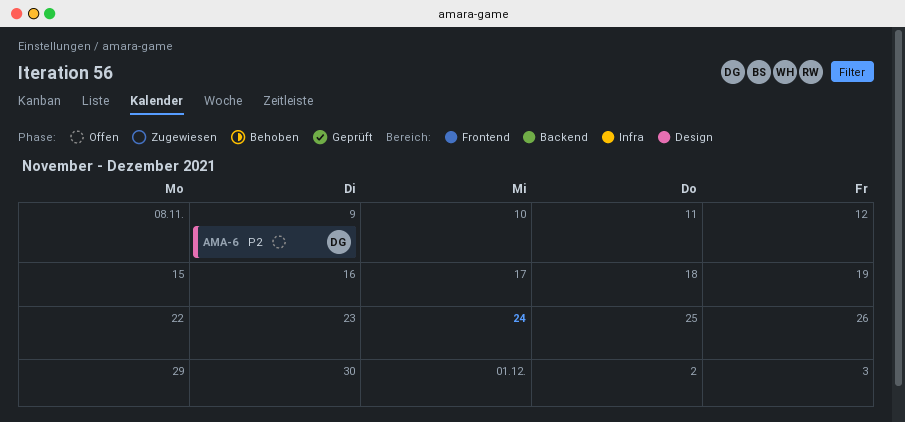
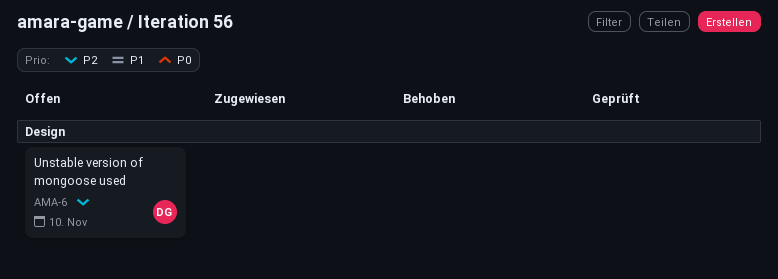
AMA-6, due: Nov 9 -> Nov 10

